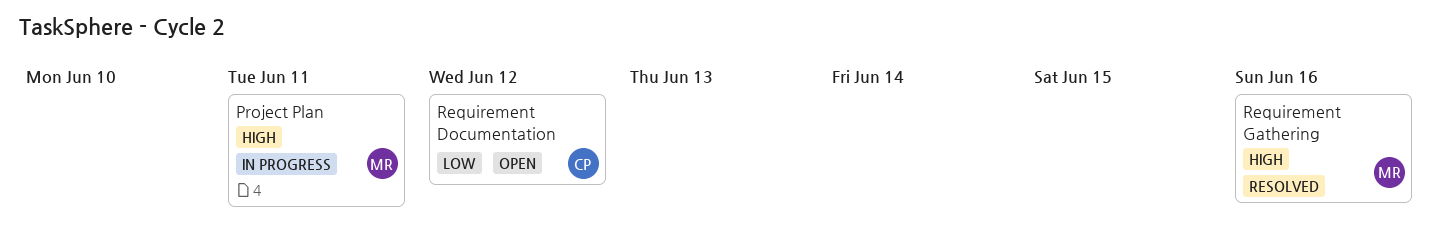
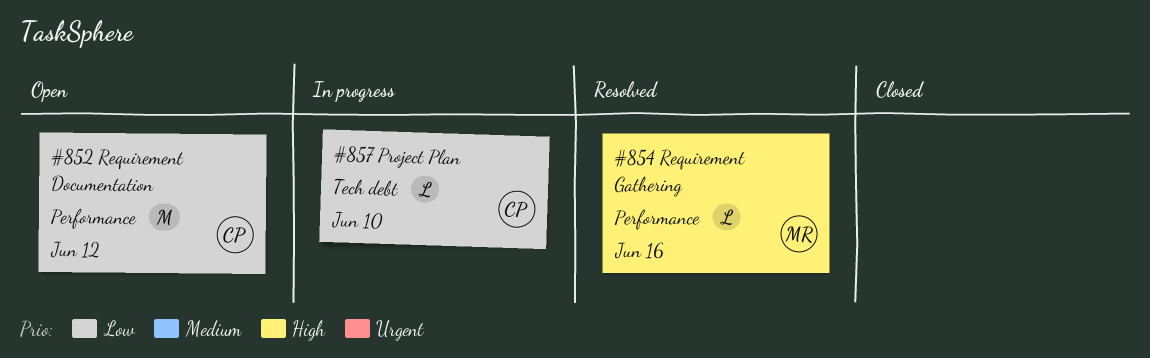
Project Plan, owner: MR -> CP
Project Plan, priority: High -> Low
Project Plan, due: Jun 11 -> Jun 10

